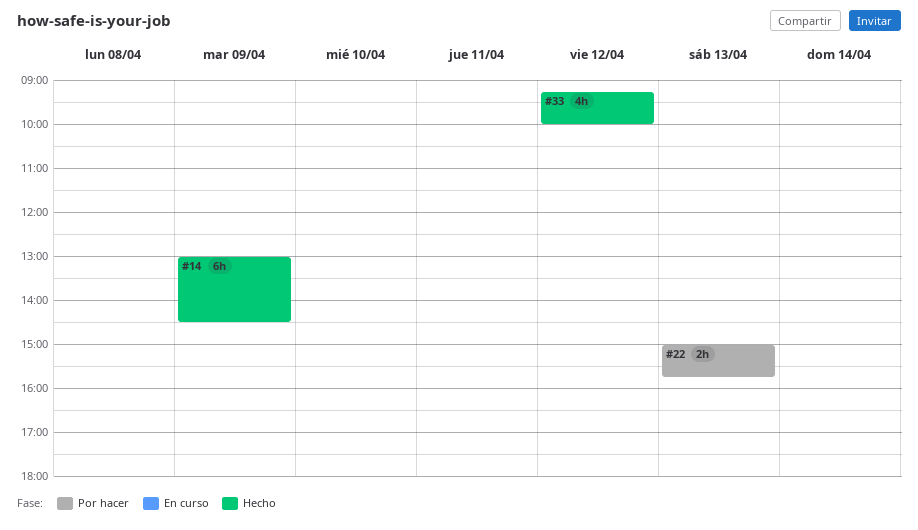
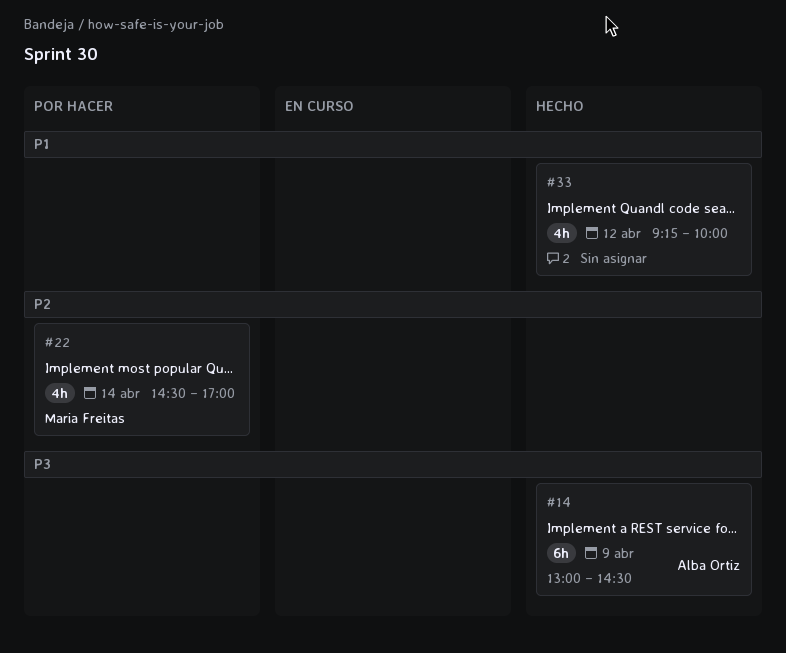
#22, estimate: 2h -> 4h
#22, day: Apr 13 -> Apr 14
#22, begins: 15:00 -> 14:30
#22, ends: 15:45 -> 17:00

